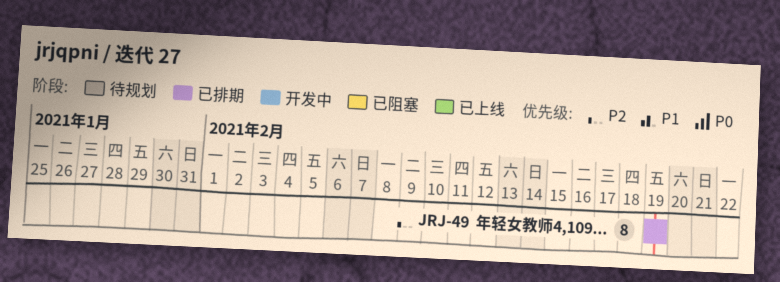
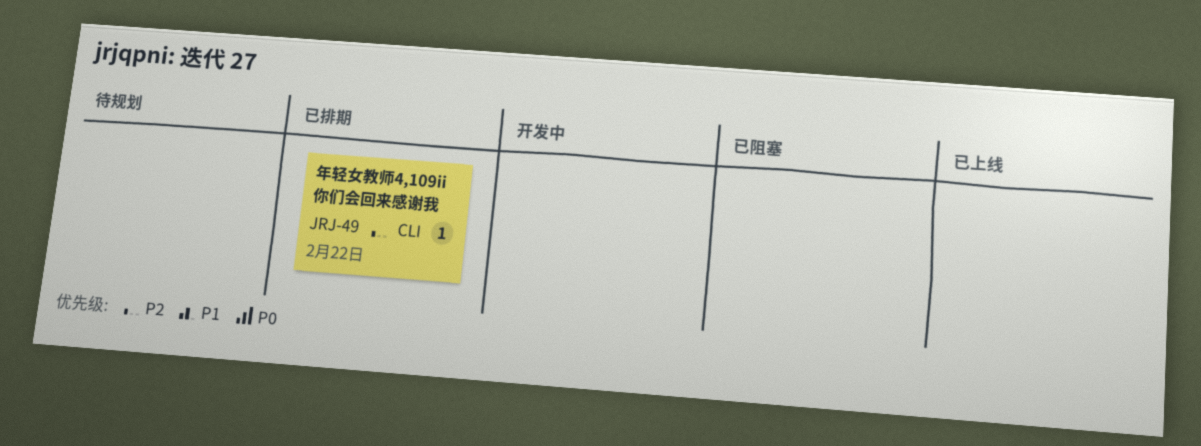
JRJ-49, estimate: 8 -> 1
JRJ-49, due: Feb 19 -> Feb 22

